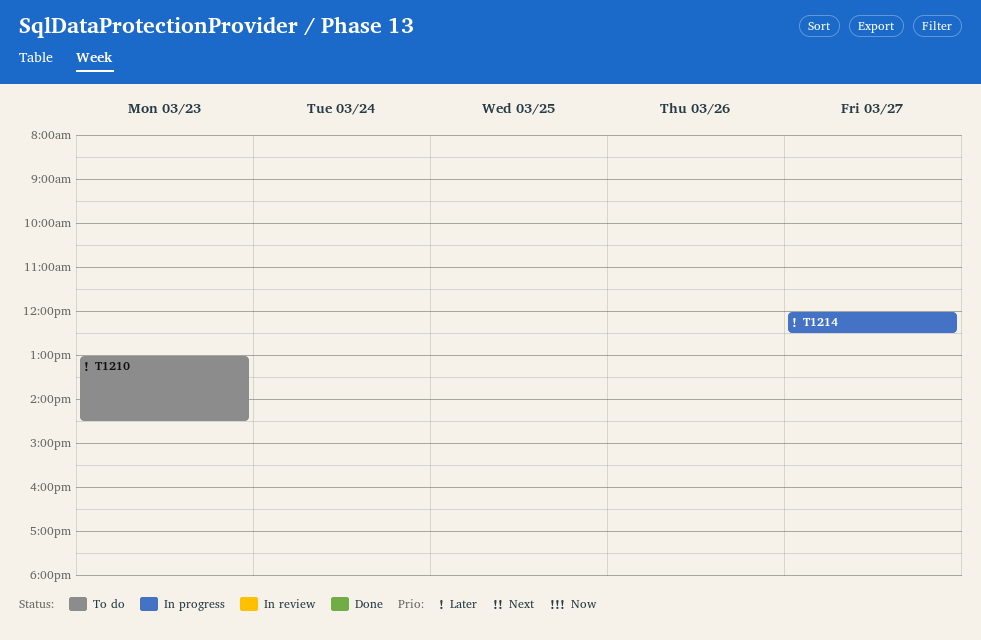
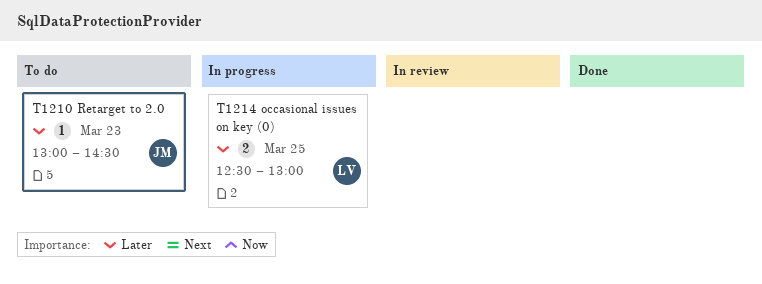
T1214, day: Mar 27 -> Mar 25
T1214, begins: 12:00 -> 12:30
T1214, ends: 12:30 -> 13:00

